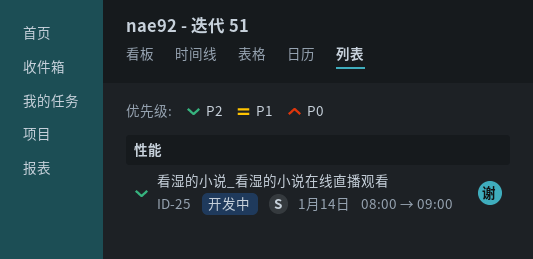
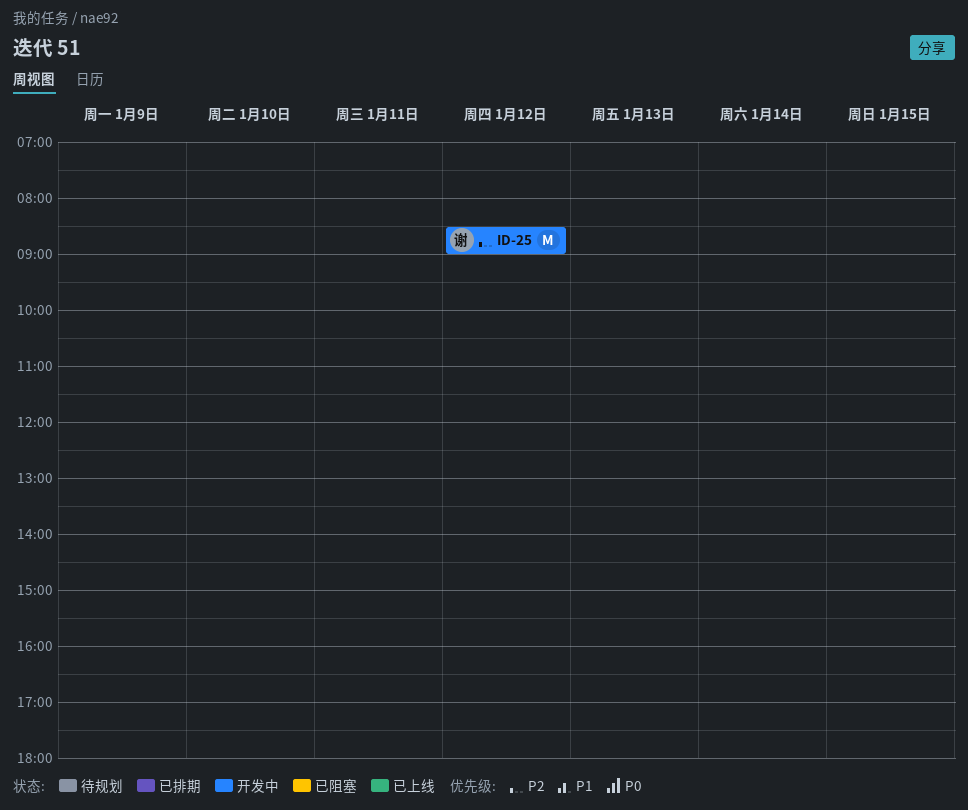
ID-25, estimate: S -> M
ID-25, day: Jan 14 -> Jan 12
ID-25, begins: 08:00 -> 08:30

